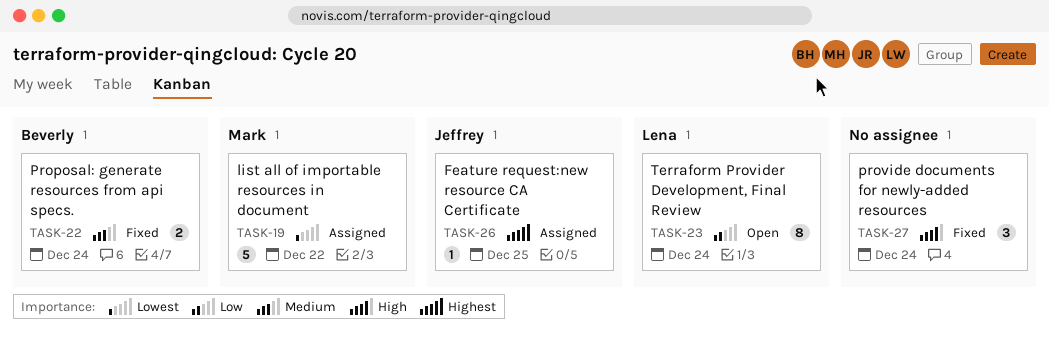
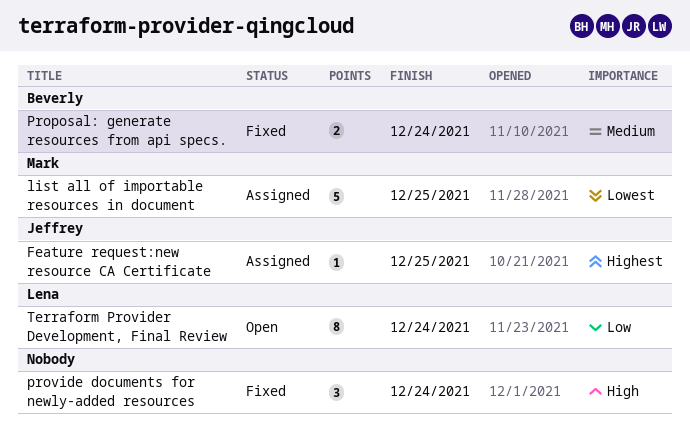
list all of importable resources in document, due: Dec 22 -> Dec 25

